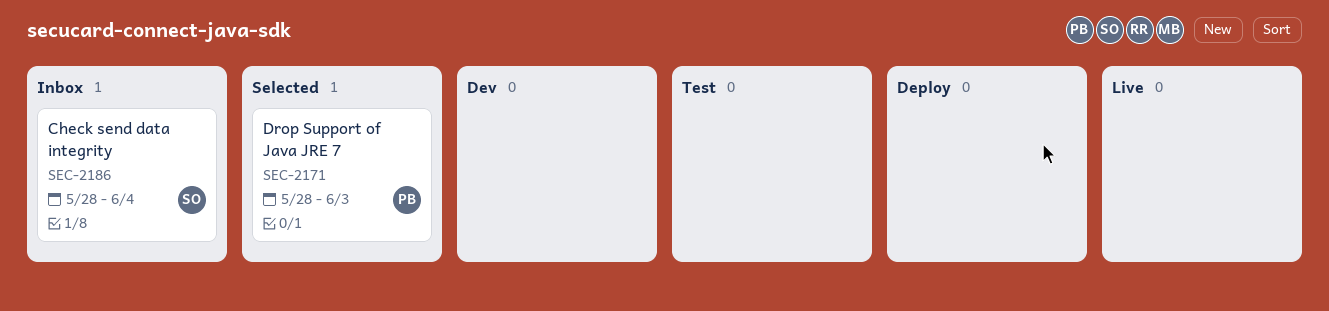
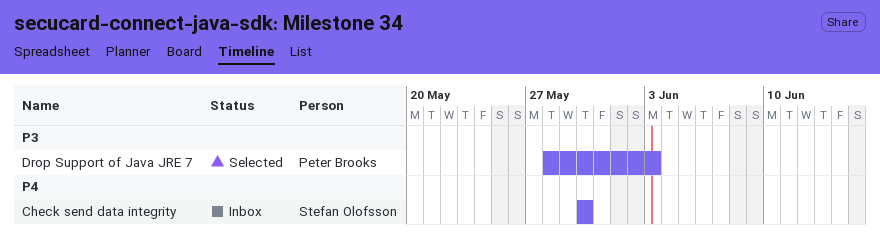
Check send data integrity, start: May 28 -> May 30
Check send data integrity, due: Jun 4 -> May 30

